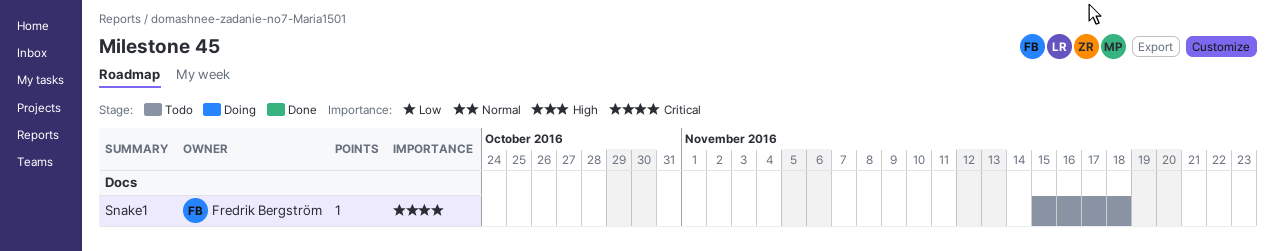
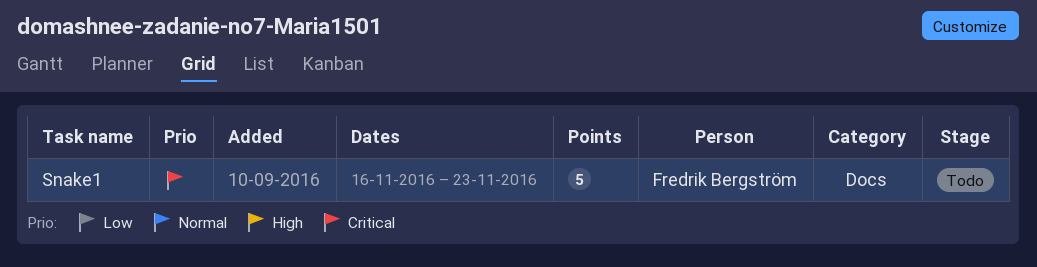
Snake1, estimate: 1 -> 5
Snake1, start: Nov 15 -> Nov 16
Snake1, due: Nov 18 -> Nov 23

